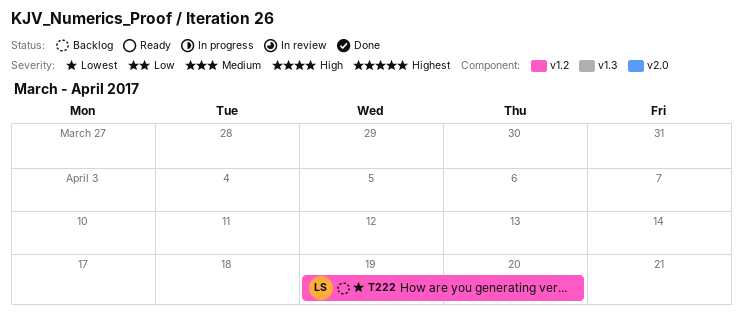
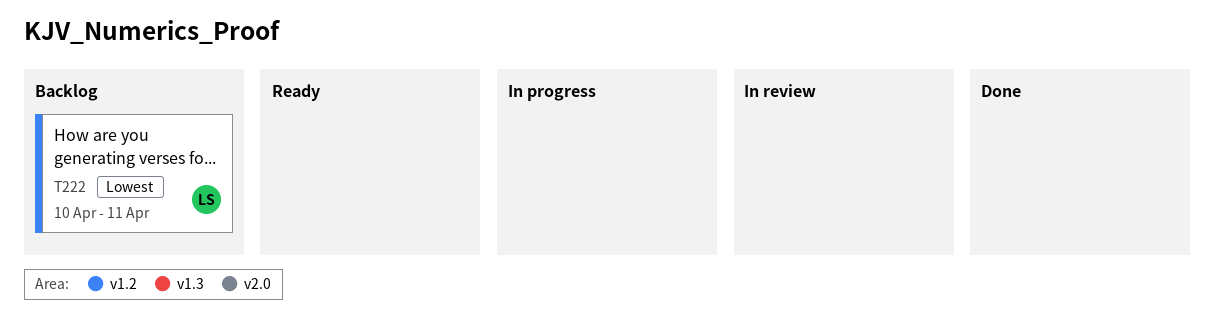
T222, start: Apr 19 -> Apr 10
T222, due: Apr 20 -> Apr 11

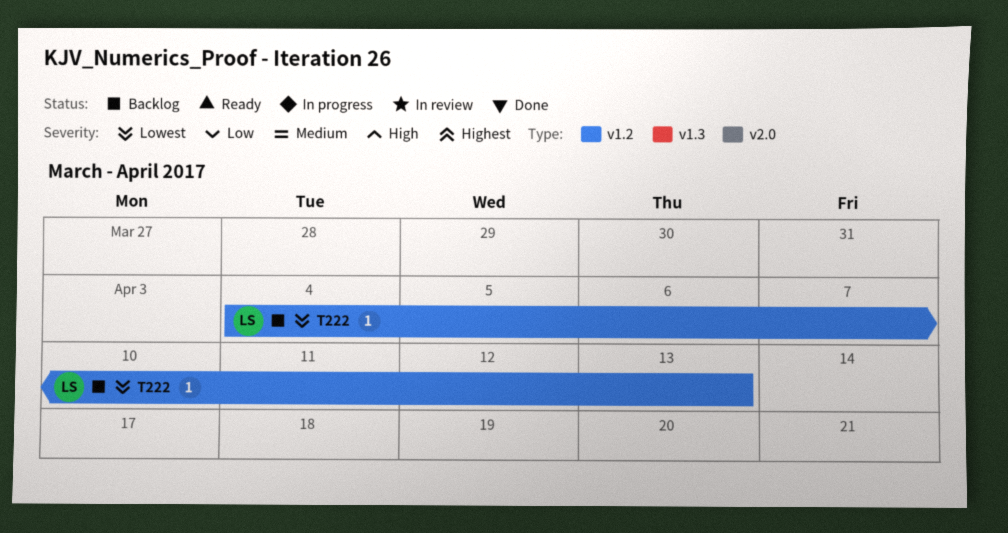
T222, start: Apr 10 -> Apr 4
T222, due: Apr 11 -> Apr 13

